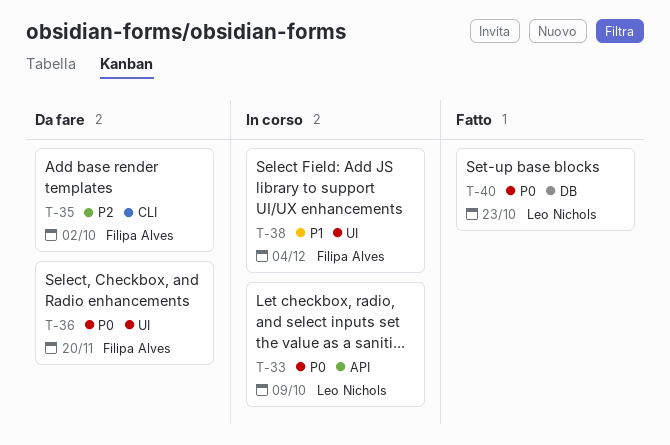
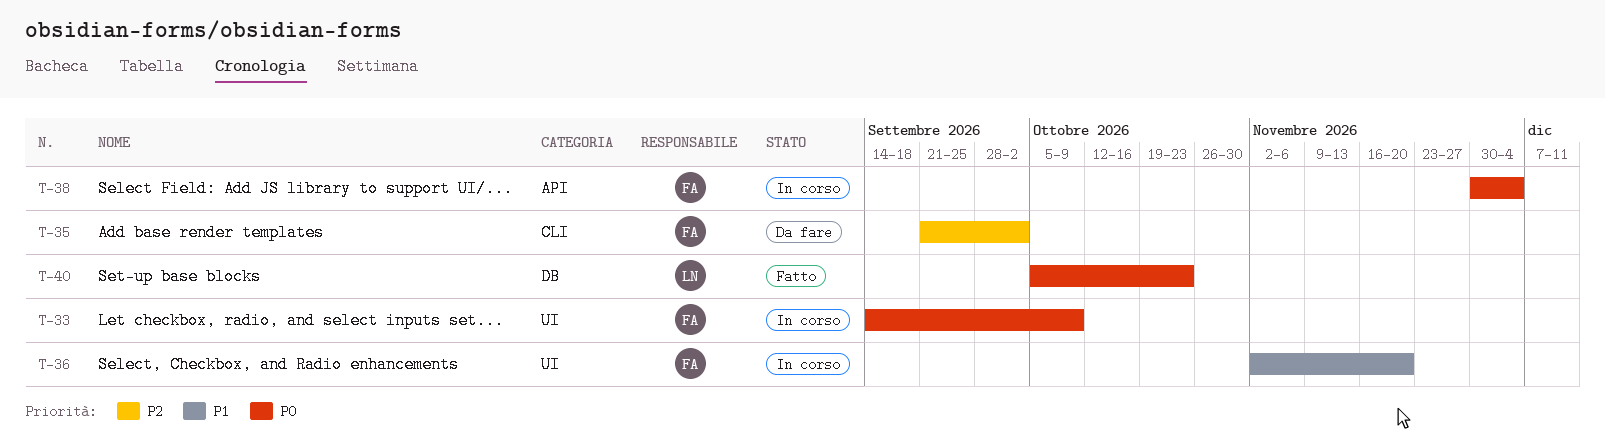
T-33, owner: Leo Nichols -> Filipa Alves
T-33, label: API -> UI
T-36, status: Da fare -> In corso
T-36, priority: P0 -> P1
T-38, priority: P1 -> P0
T-38, label: UI -> API

